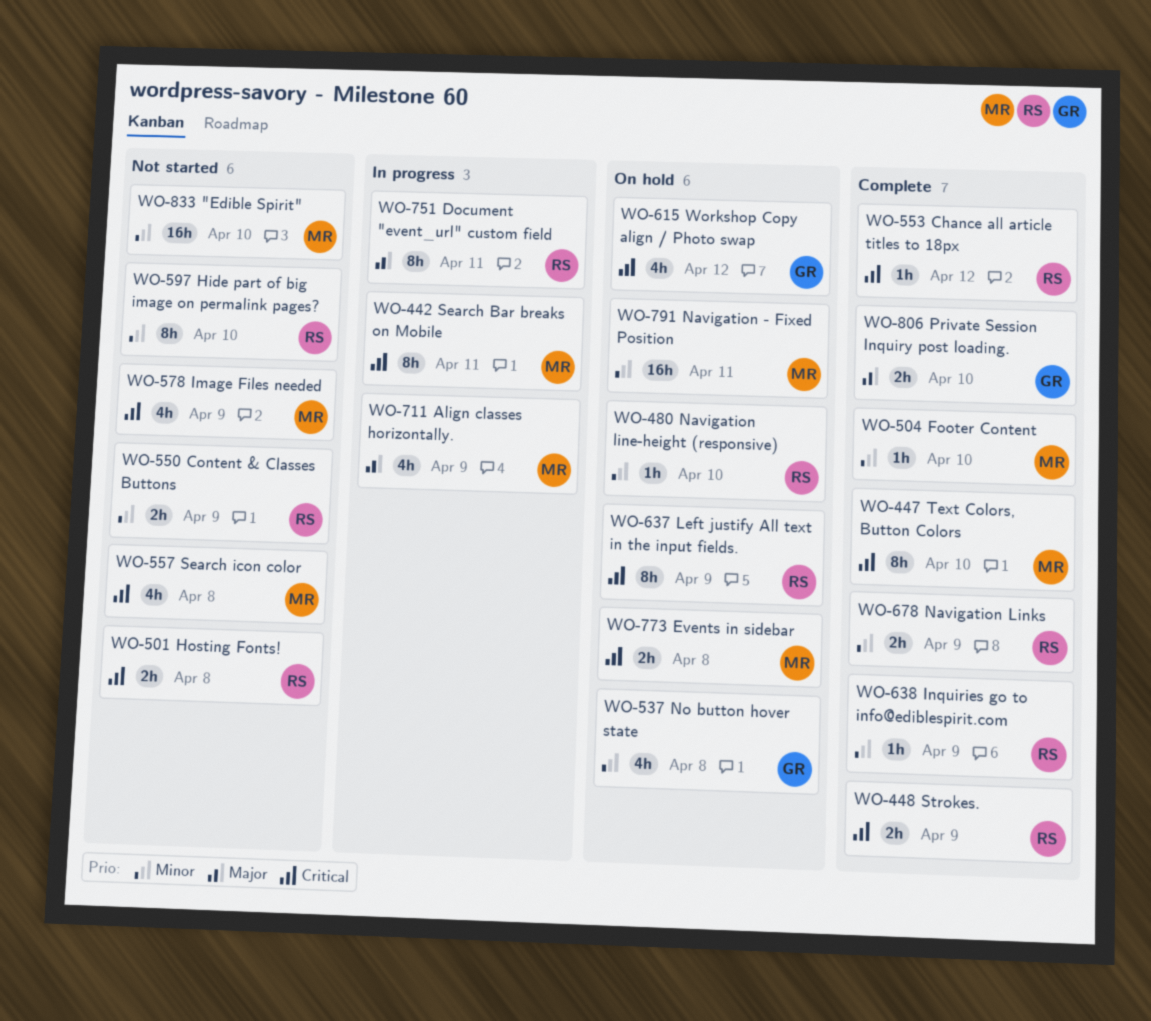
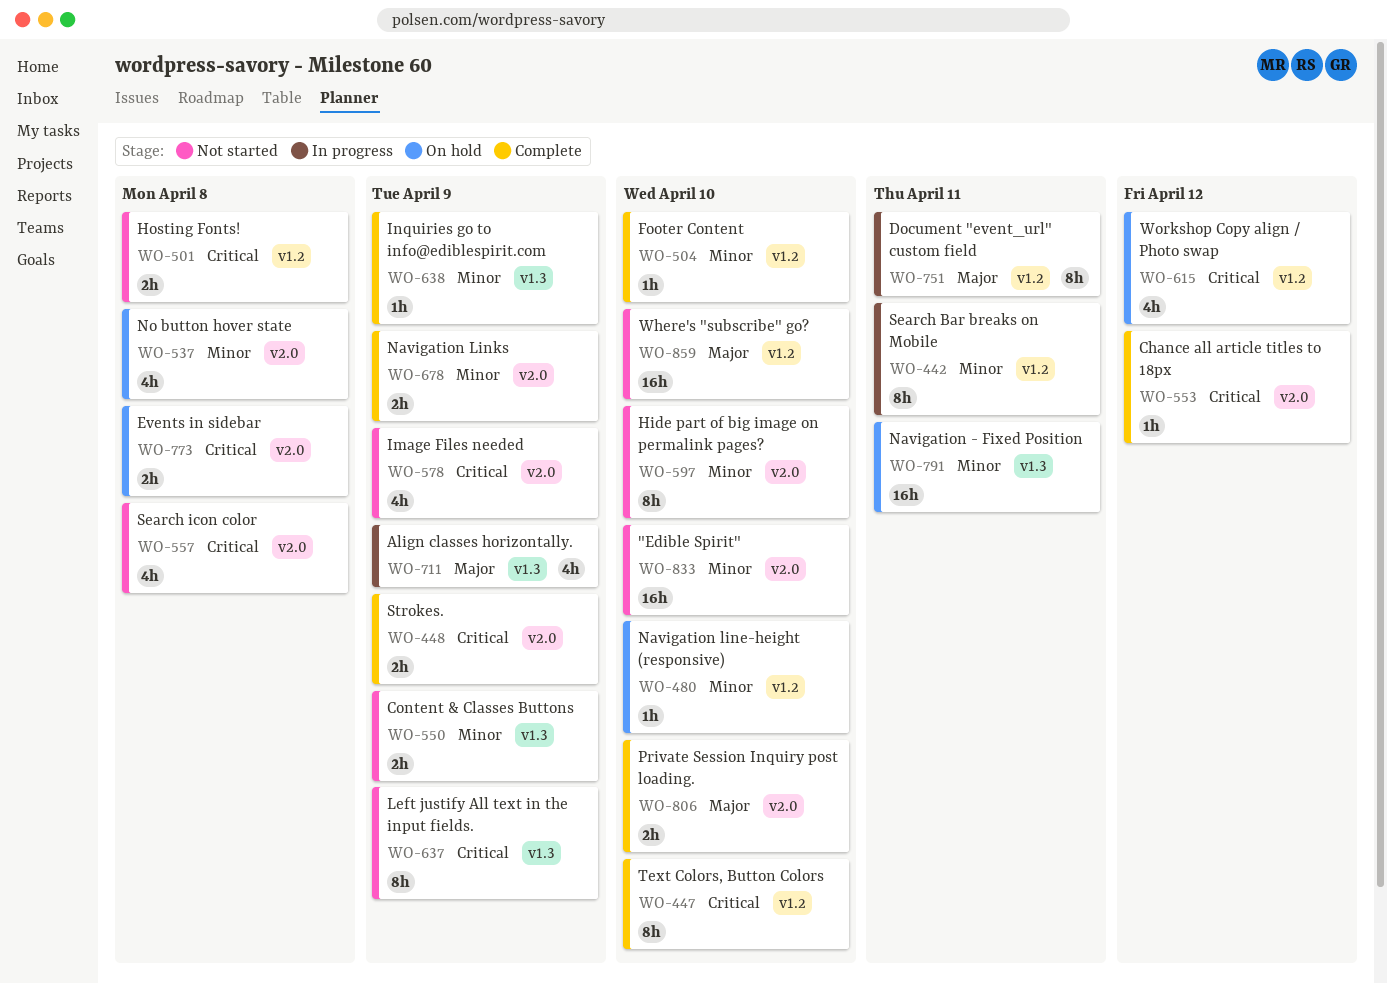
WO-442, priority: Critical -> Minor
WO-637, status: On hold -> Not started
WO-859: none -> present

